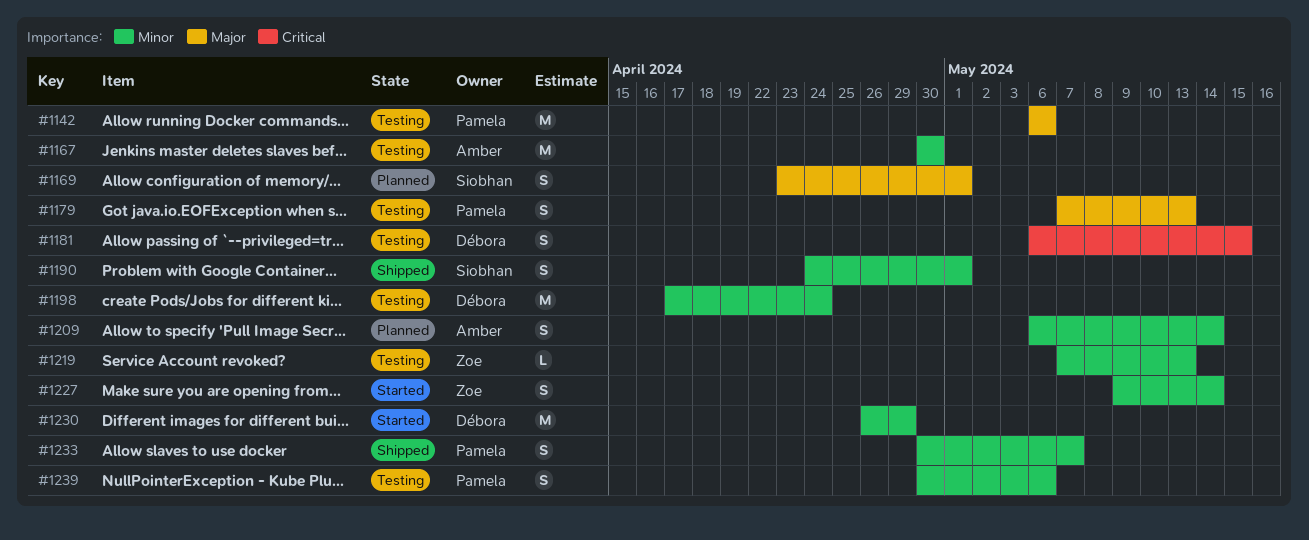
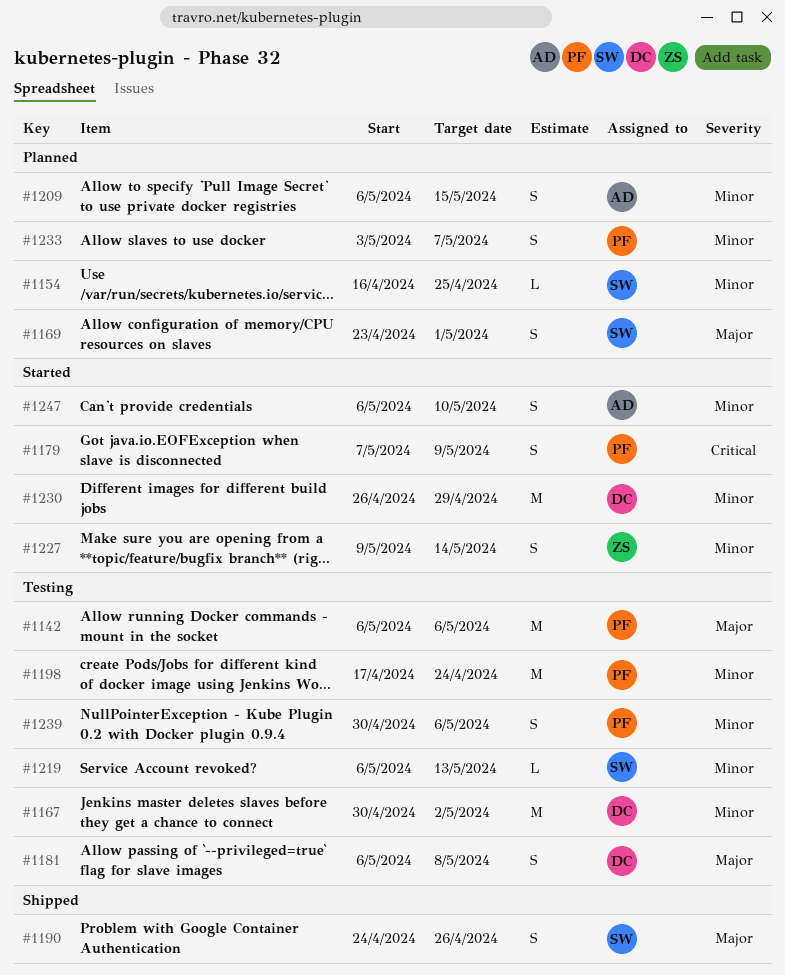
#1154: none -> present
#1167, owner: Amber -> Débora
#1167, due: Apr 30 -> May 2
#1179, status: Testing -> Started
#1179, priority: Major -> Critical
#1179, due: May 13 -> May 9
#1181, priority: Critical -> Major
#1181, due: May 15 -> May 8
#1190, priority: Minor -> Major
#1190, due: May 1 -> Apr 26
#1198, owner: Débora -> Pamela
#1209, due: May 14 -> May 15
#1219, owner: Zoe -> Siobhan
#1219, start: May 7 -> May 6
#1233, status: Shipped -> Planned
#1233, start: Apr 30 -> May 3
#1247: none -> present

